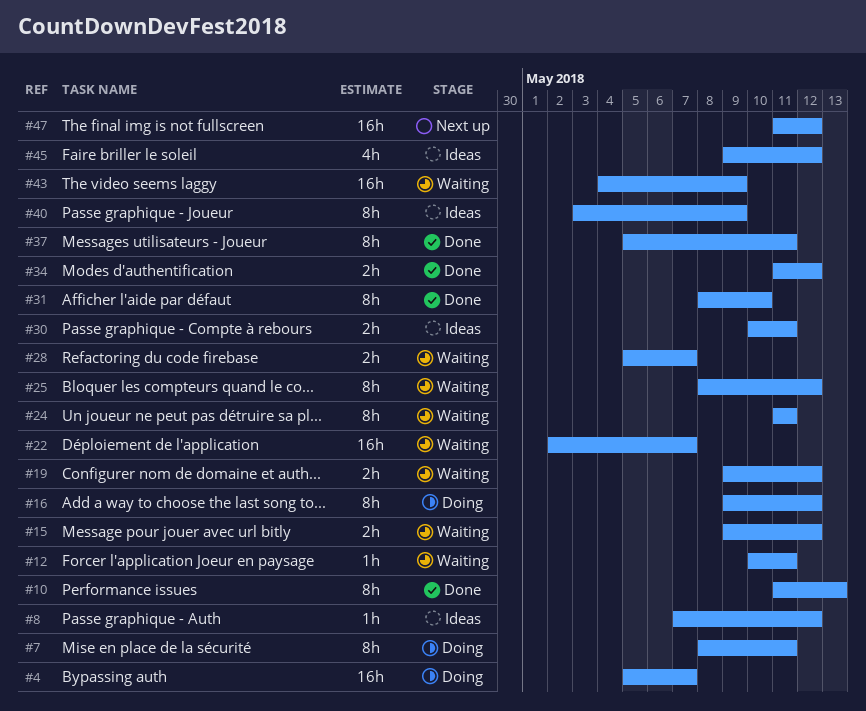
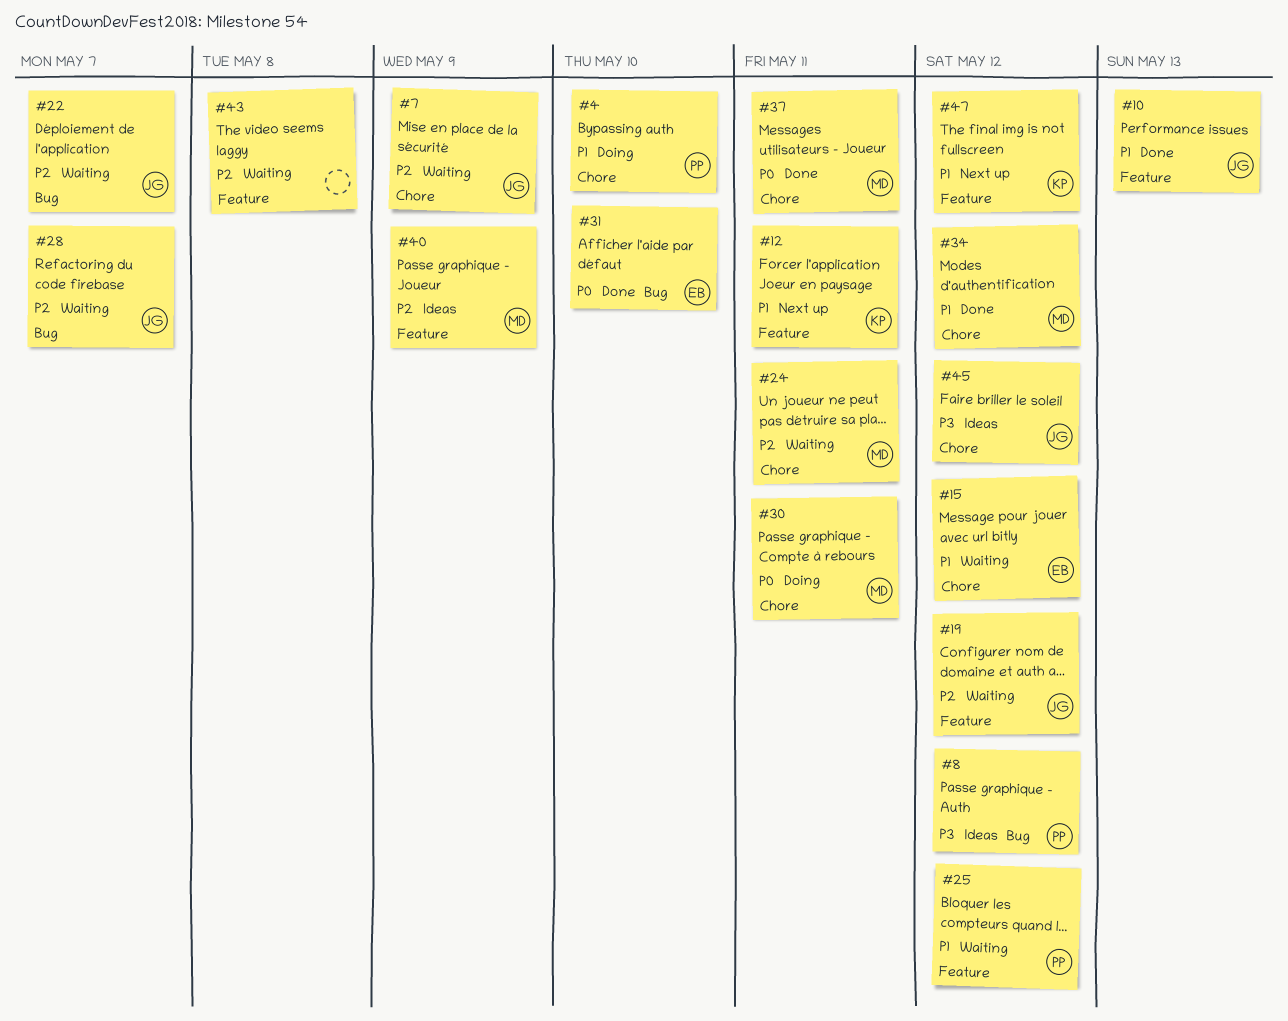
#4, due: May 7 -> May 10
#7, status: Doing -> Waiting
#7, due: May 11 -> May 9
#12, status: Waiting -> Next up
#16: present -> none
#30, status: Ideas -> Doing
#43, due: May 9 -> May 8

